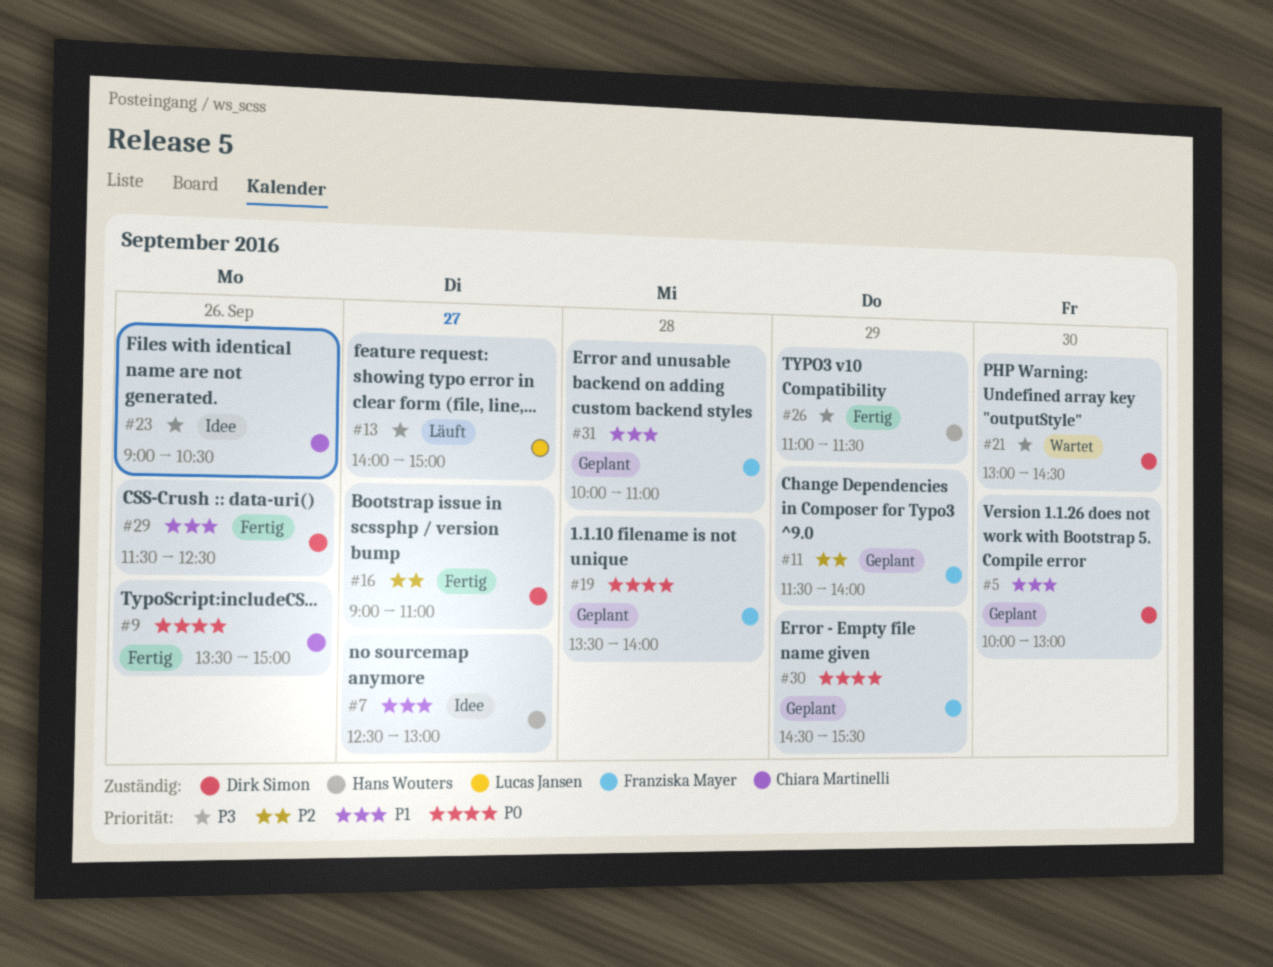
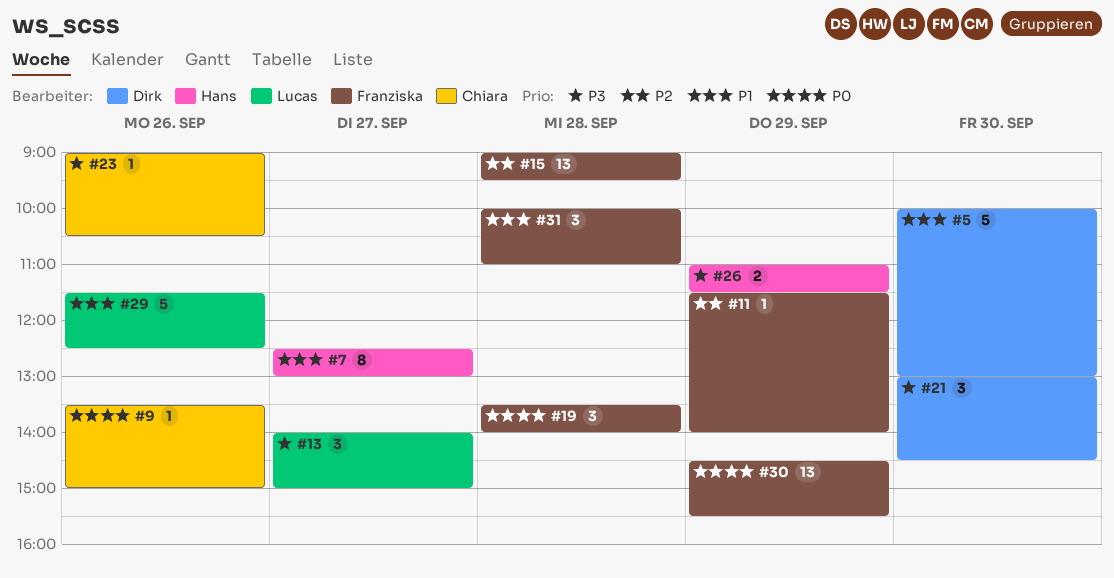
#15: none -> present
#16: present -> none
#29, owner: Dirk Simon -> Lucas Jansen

